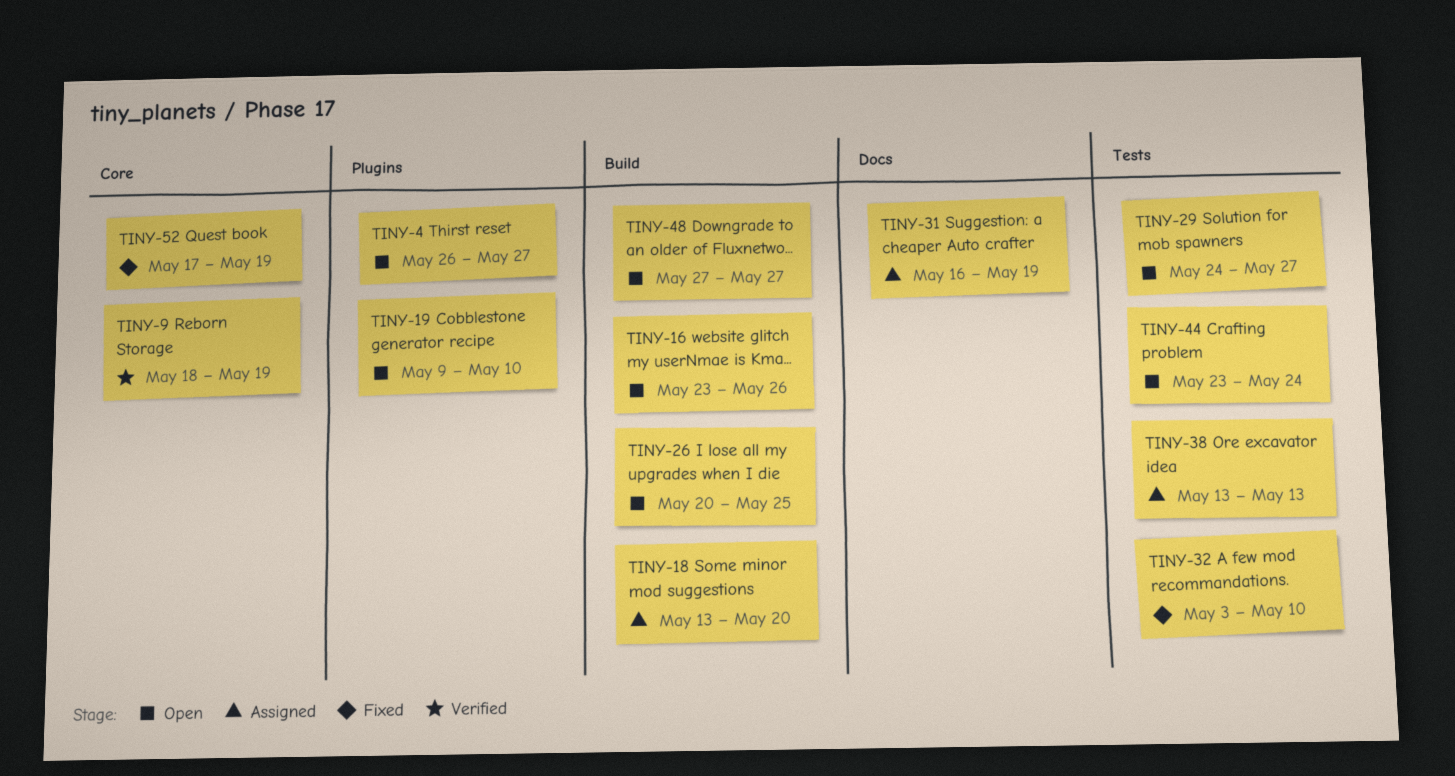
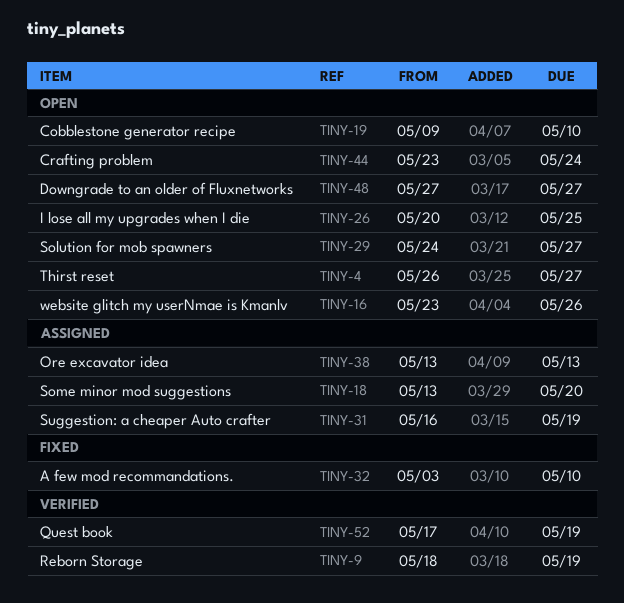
TINY-52, status: Fixed -> Verified

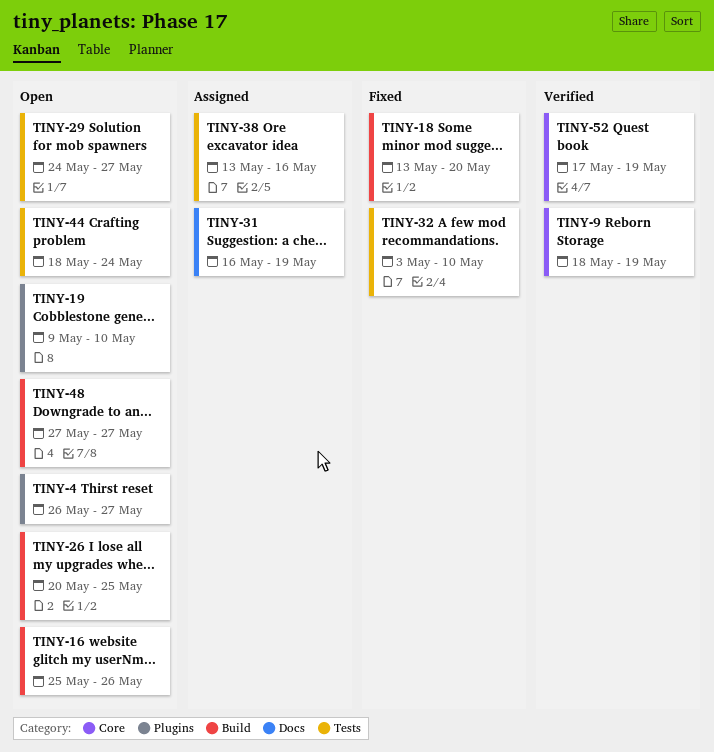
TINY-16, start: May 23 -> May 25
TINY-18, status: Assigned -> Fixed
TINY-38, due: May 13 -> May 16
TINY-44, start: May 23 -> May 18

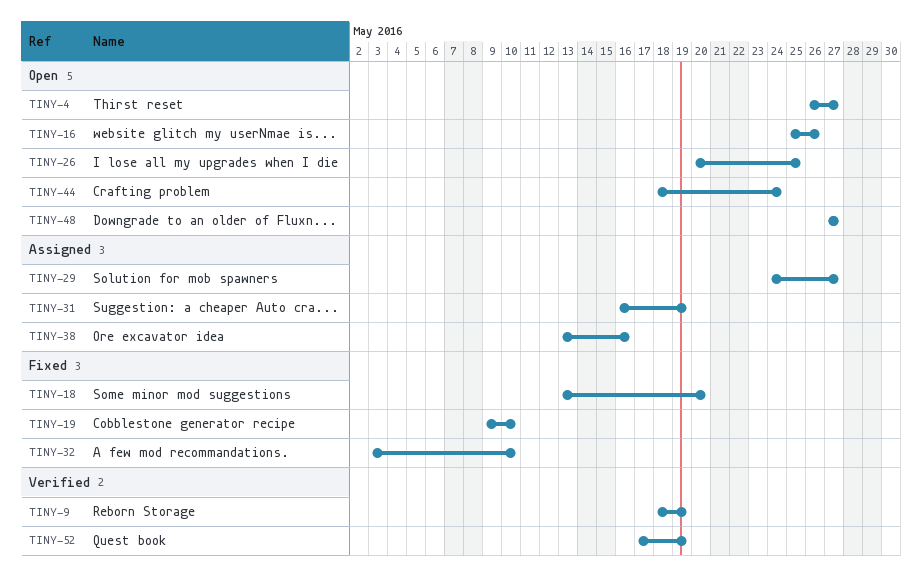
TINY-19, status: Open -> Fixed
TINY-29, status: Open -> Assigned

